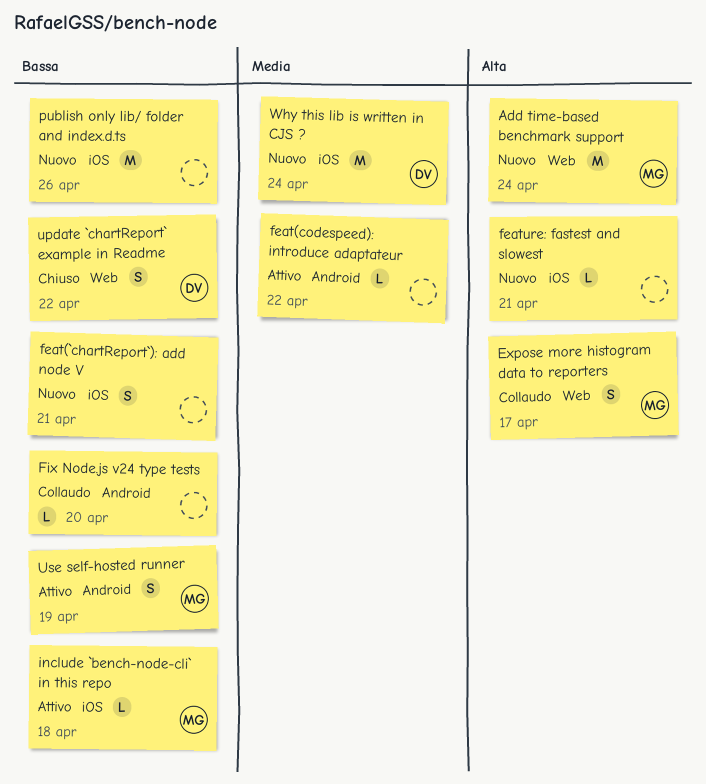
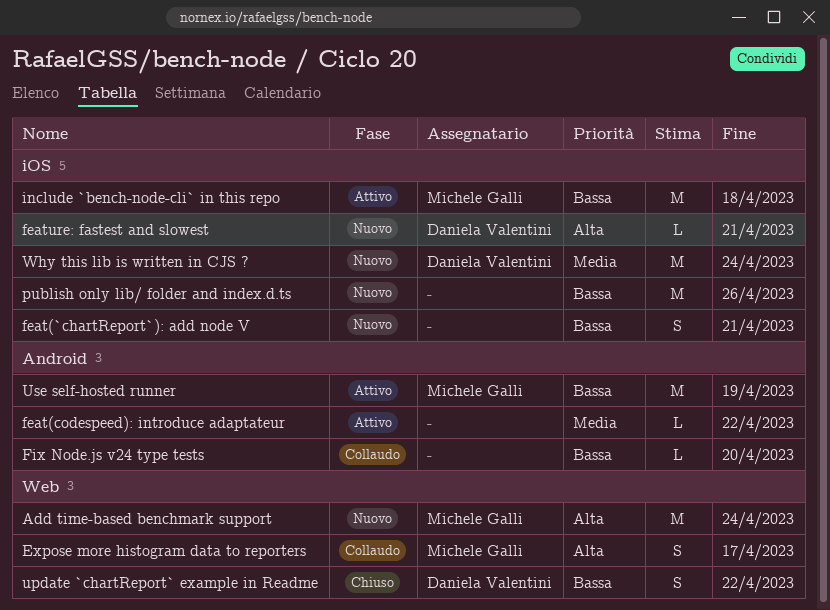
feature: fastest and slowest, owner: none -> Daniela Valentini
include `bench-node-cli` in this repo, estimate: L -> M
Use self-hosted runner, estimate: S -> M

